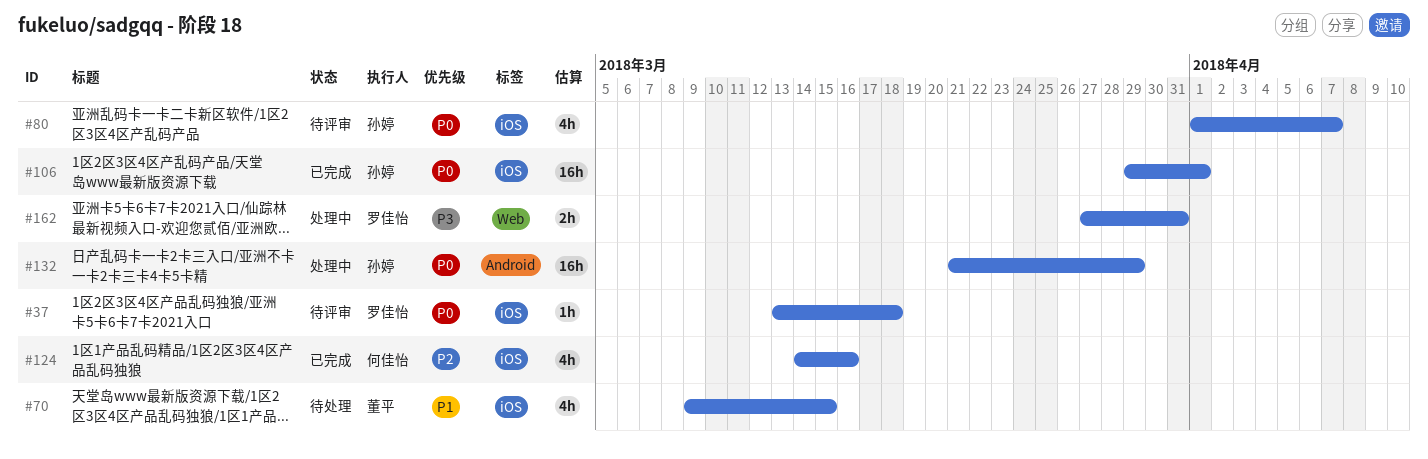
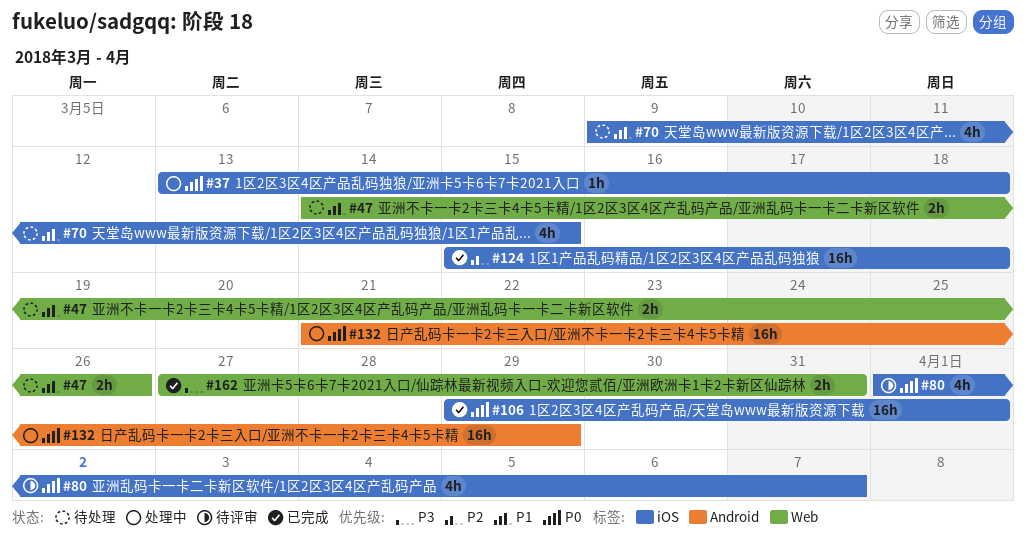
#37, status: 待评审 -> 处理中
#47: none -> present
#124, estimate: 4h -> 16h
#124, start: Mar 14 -> Mar 15
#124, due: Mar 16 -> Mar 18
#162, status: 处理中 -> 已完成

